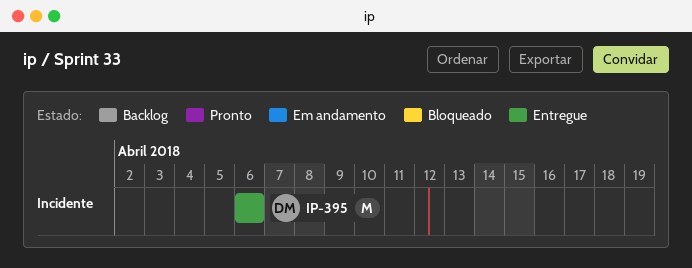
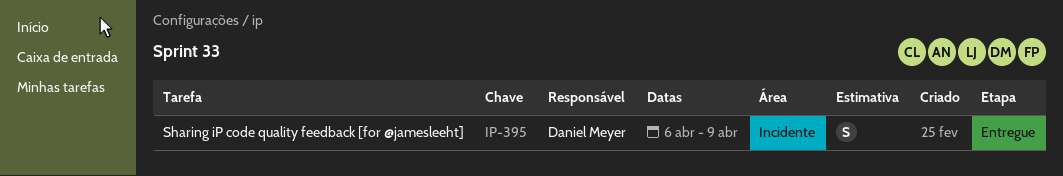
IP-395, estimate: M -> S
IP-395, due: Apr 6 -> Apr 9

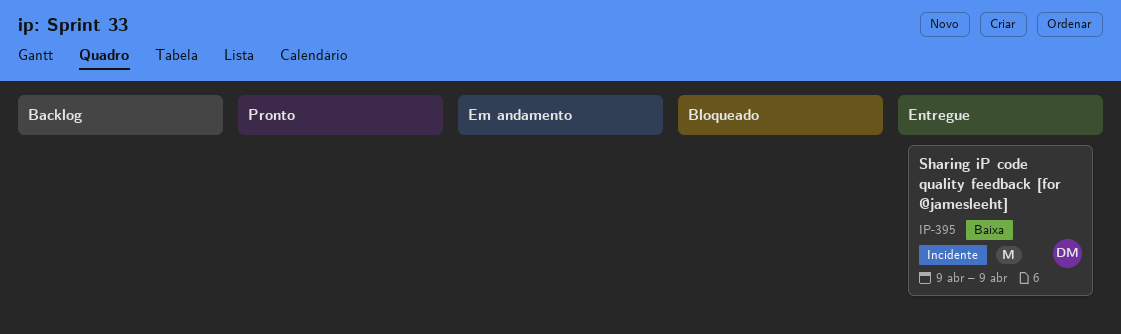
IP-395, estimate: S -> M
IP-395, start: Apr 6 -> Apr 9

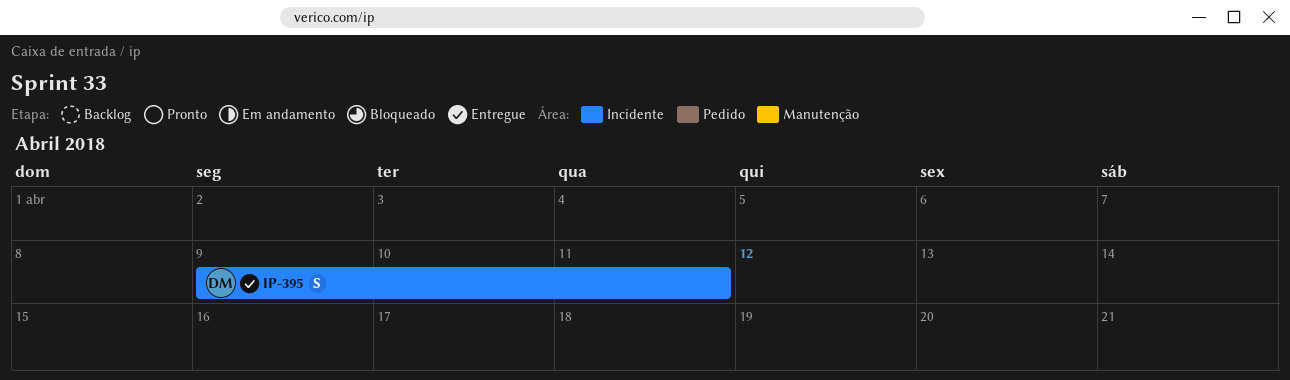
IP-395, estimate: M -> S
IP-395, due: Apr 9 -> Apr 11

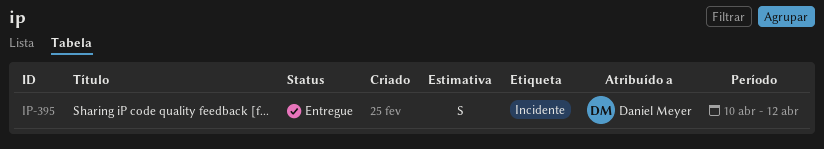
IP-395, start: Apr 9 -> Apr 10
IP-395, due: Apr 11 -> Apr 12

